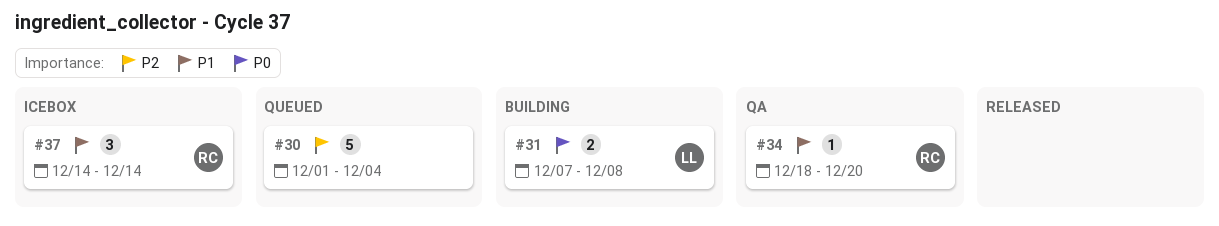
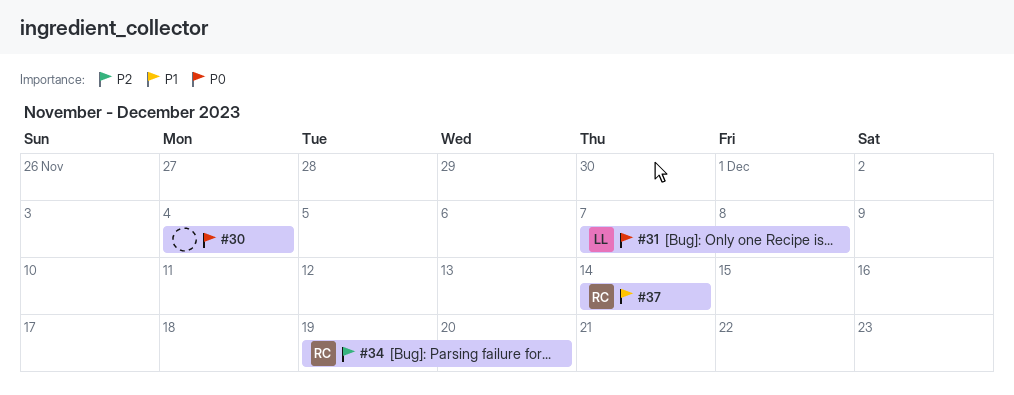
#30, priority: P2 -> P0
#30, start: Dec 1 -> Dec 4
#34, priority: P1 -> P2
#34, start: Dec 18 -> Dec 19

